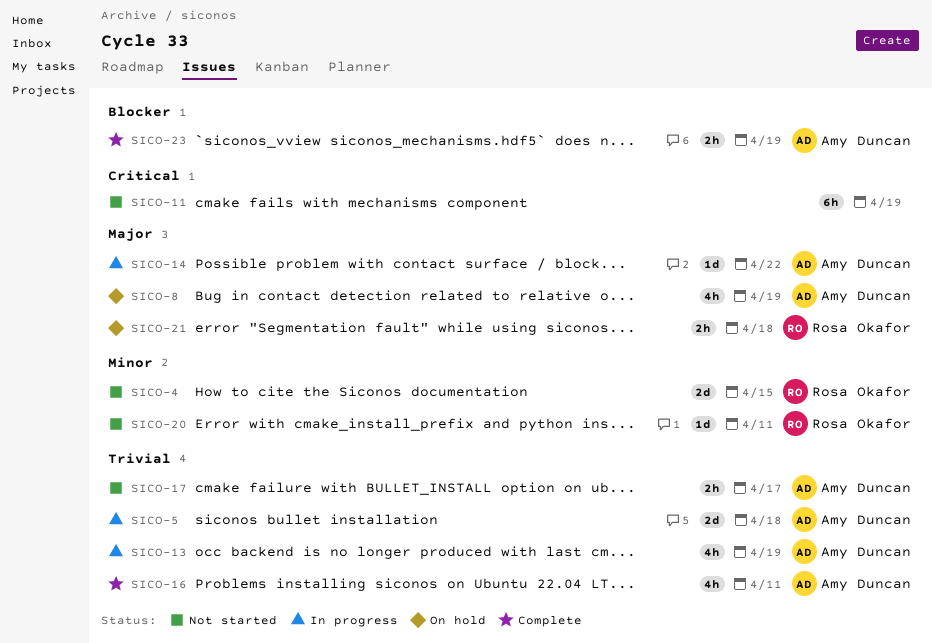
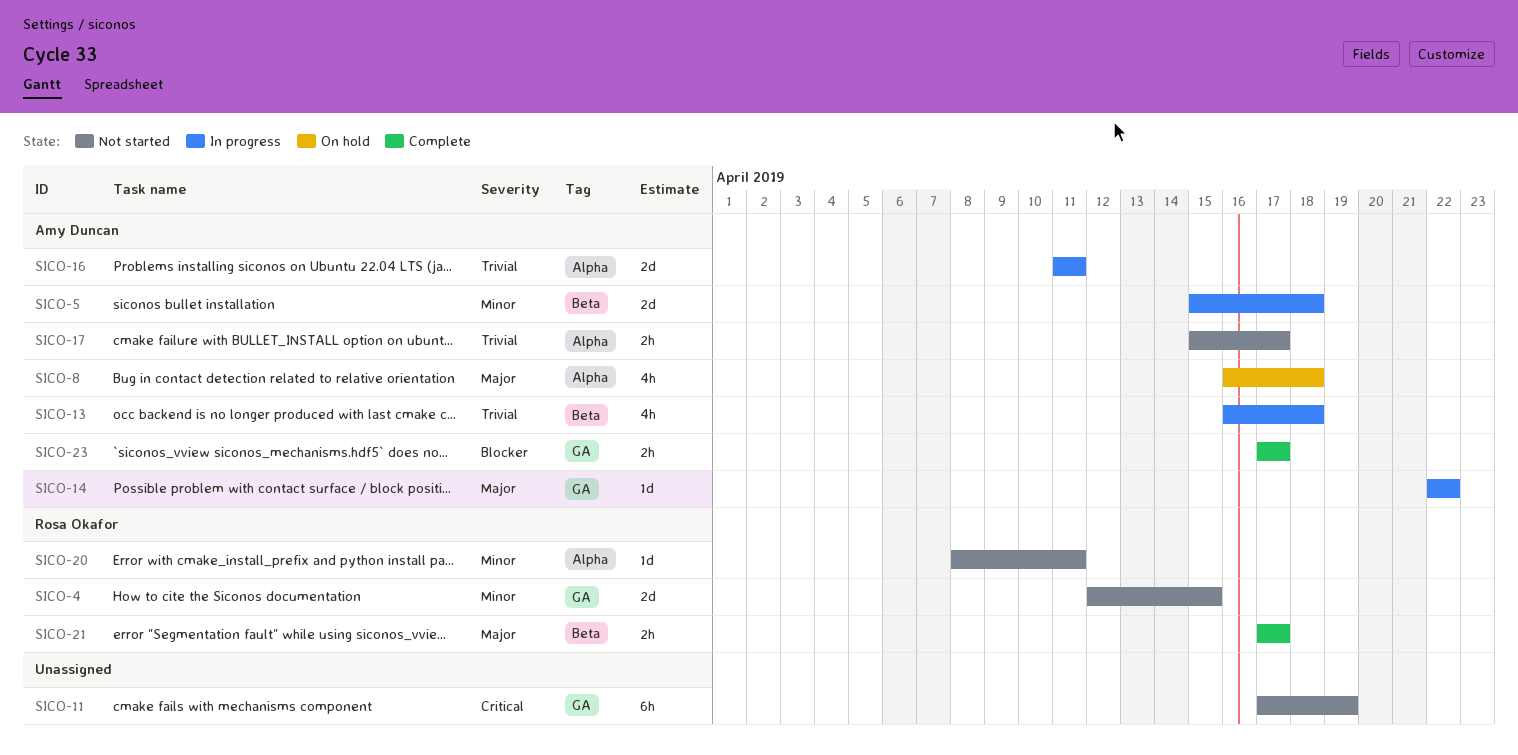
SICO-5, priority: Trivial -> Minor
SICO-8, due: Apr 19 -> Apr 18
SICO-13, due: Apr 19 -> Apr 18
SICO-16, status: Complete -> In progress
SICO-16, estimate: 4h -> 2d
SICO-21, status: On hold -> Complete
SICO-21, due: Apr 18 -> Apr 17
SICO-23, due: Apr 19 -> Apr 17

